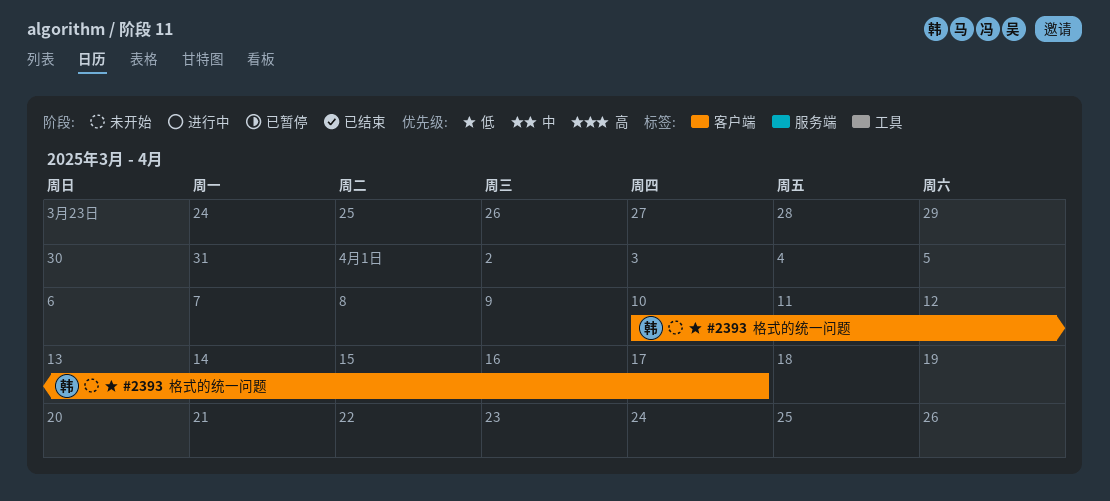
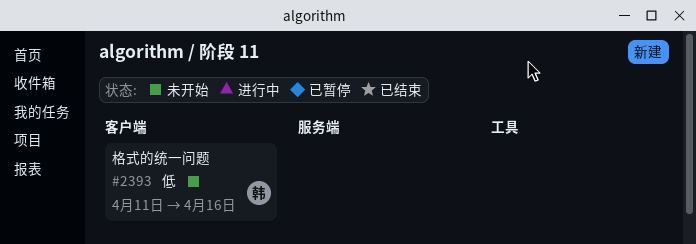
#2393, start: Apr 10 -> Apr 11
#2393, due: Apr 17 -> Apr 16

